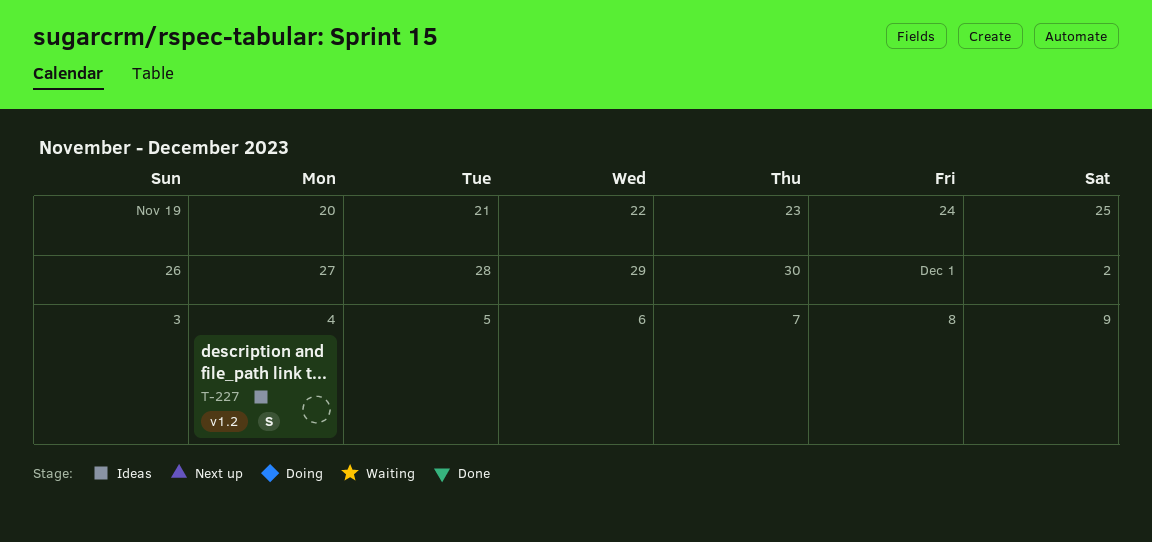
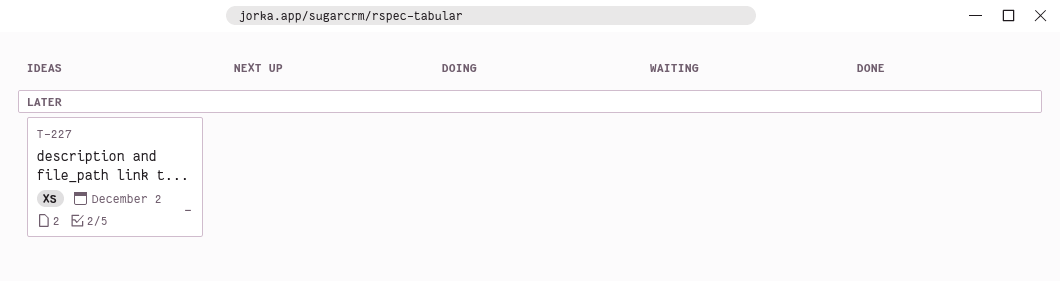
T-227, estimate: S -> XS
T-227, due: Dec 4 -> Dec 2

